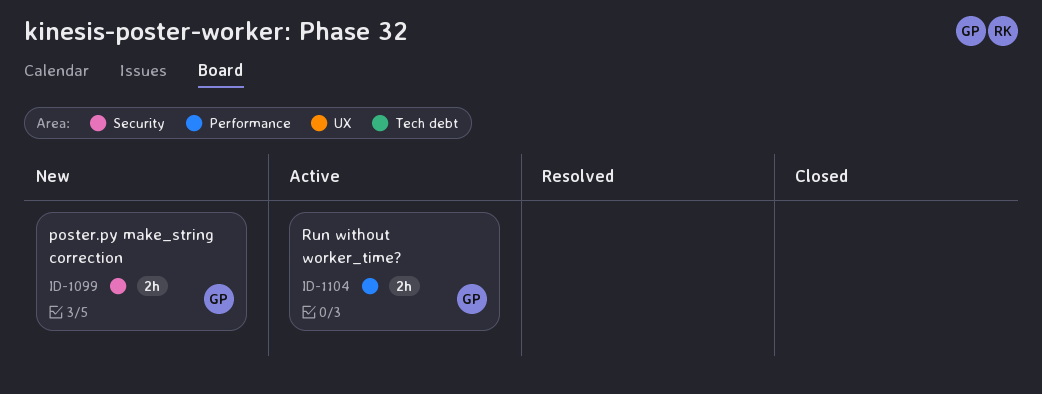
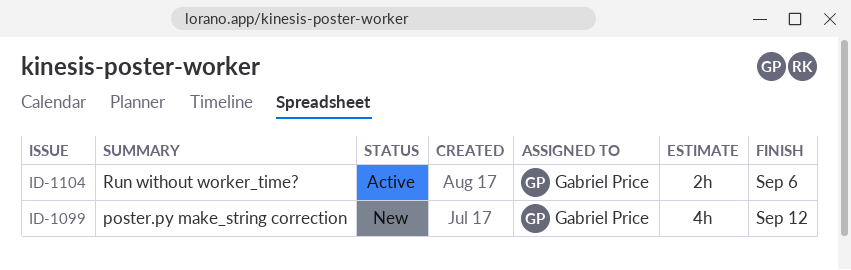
ID-1099, estimate: 2h -> 4h

